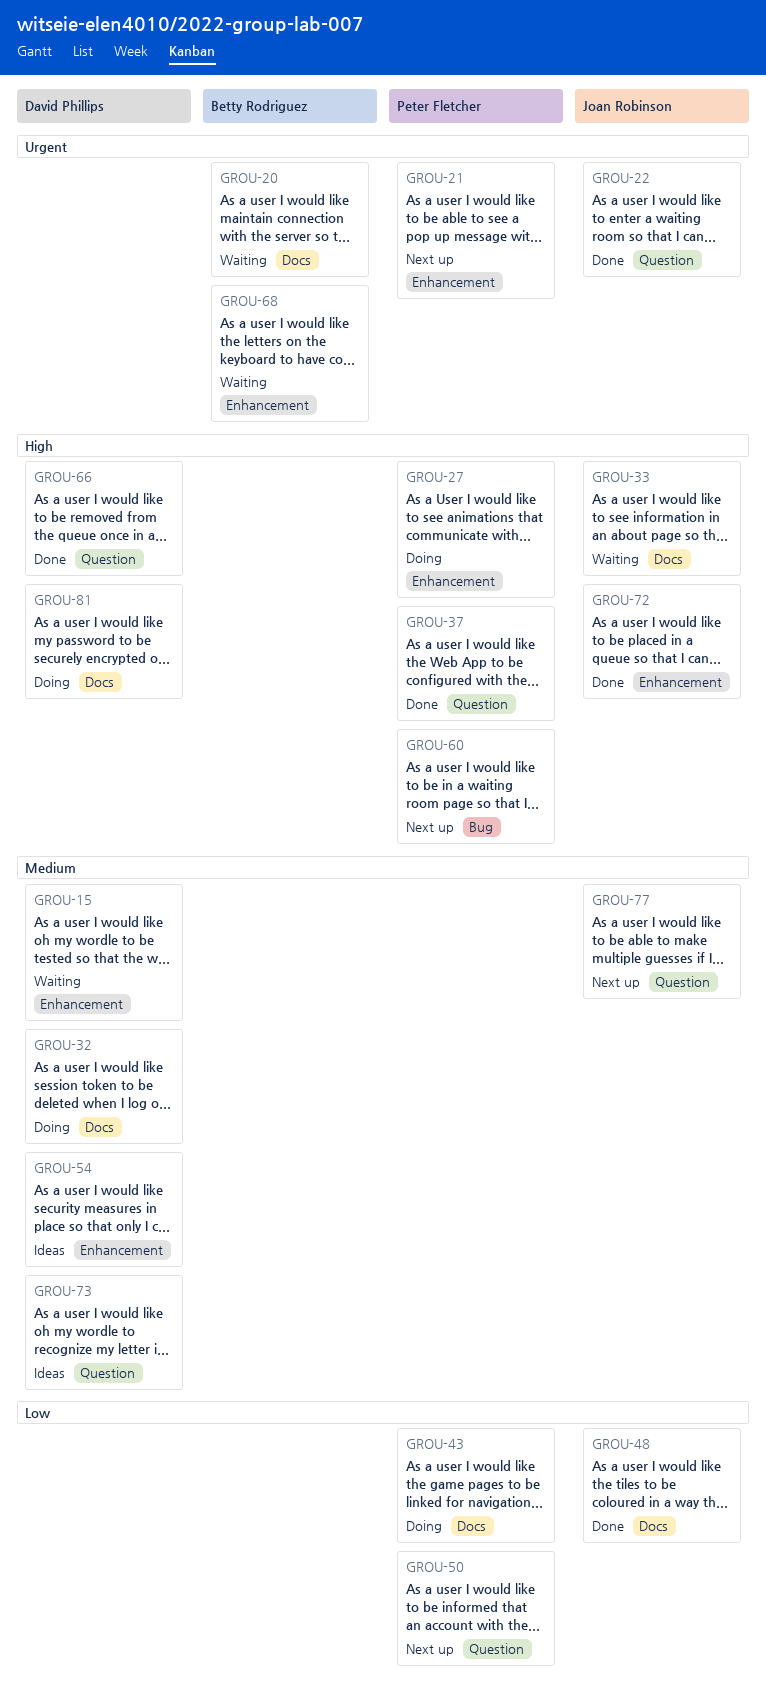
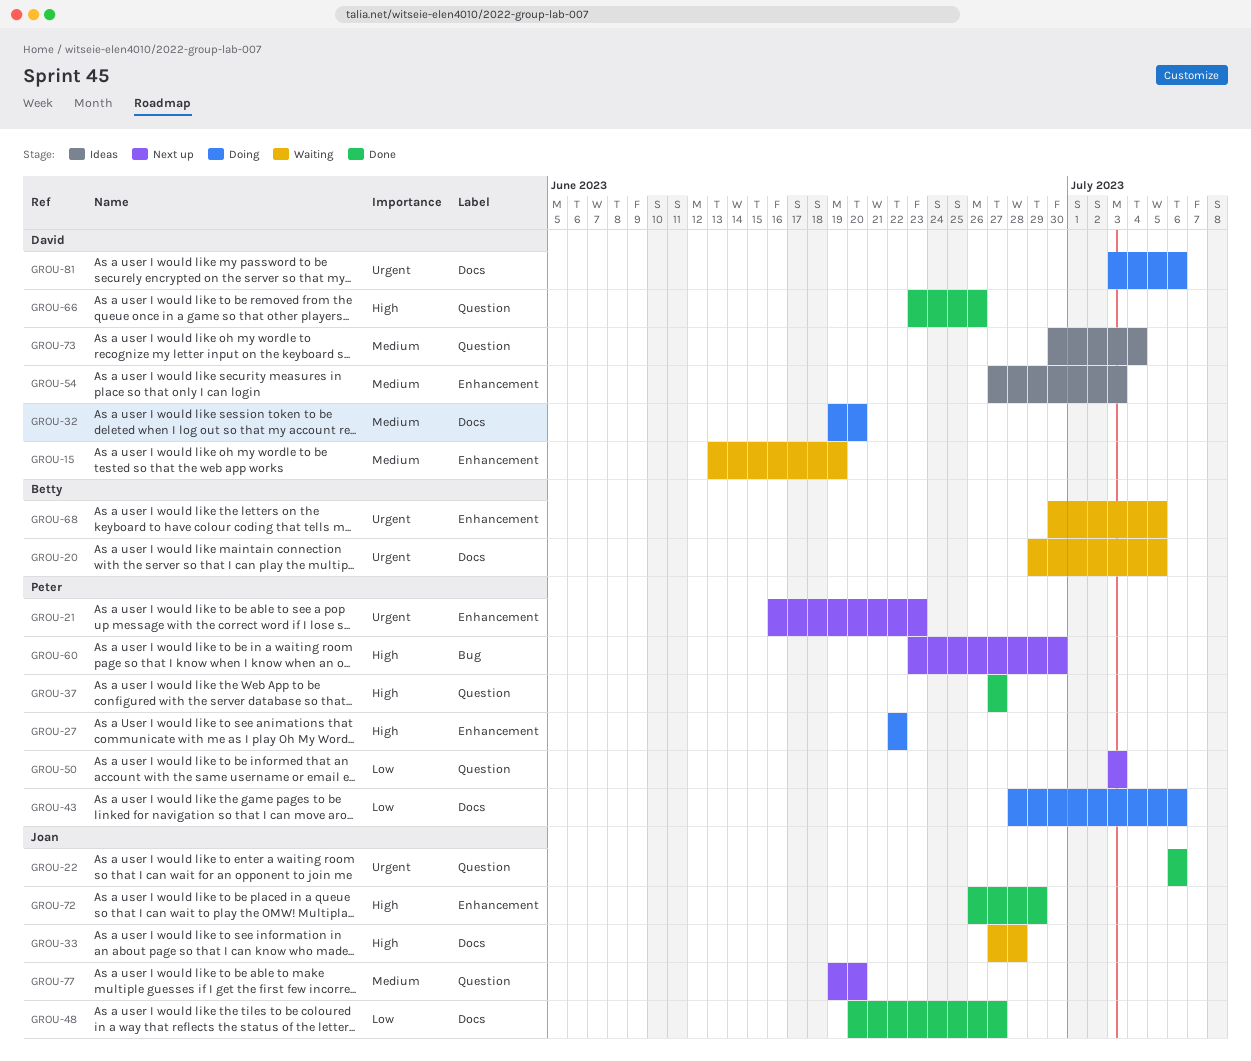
GROU-81, priority: High -> Urgent

